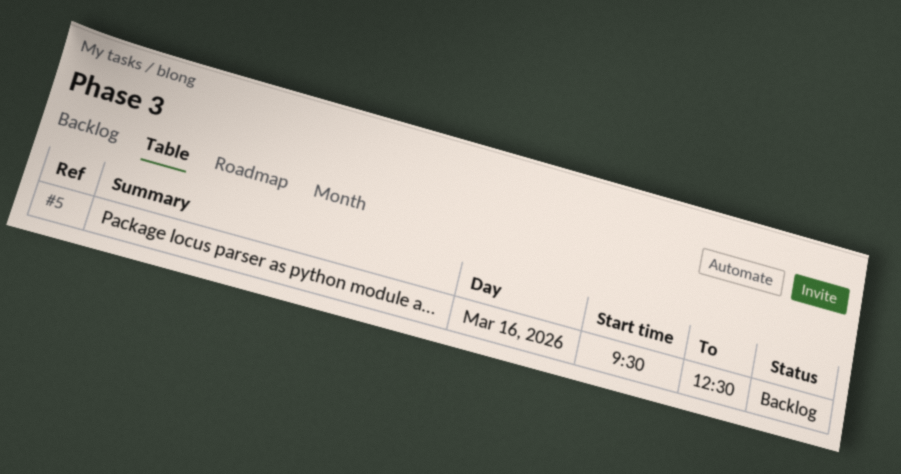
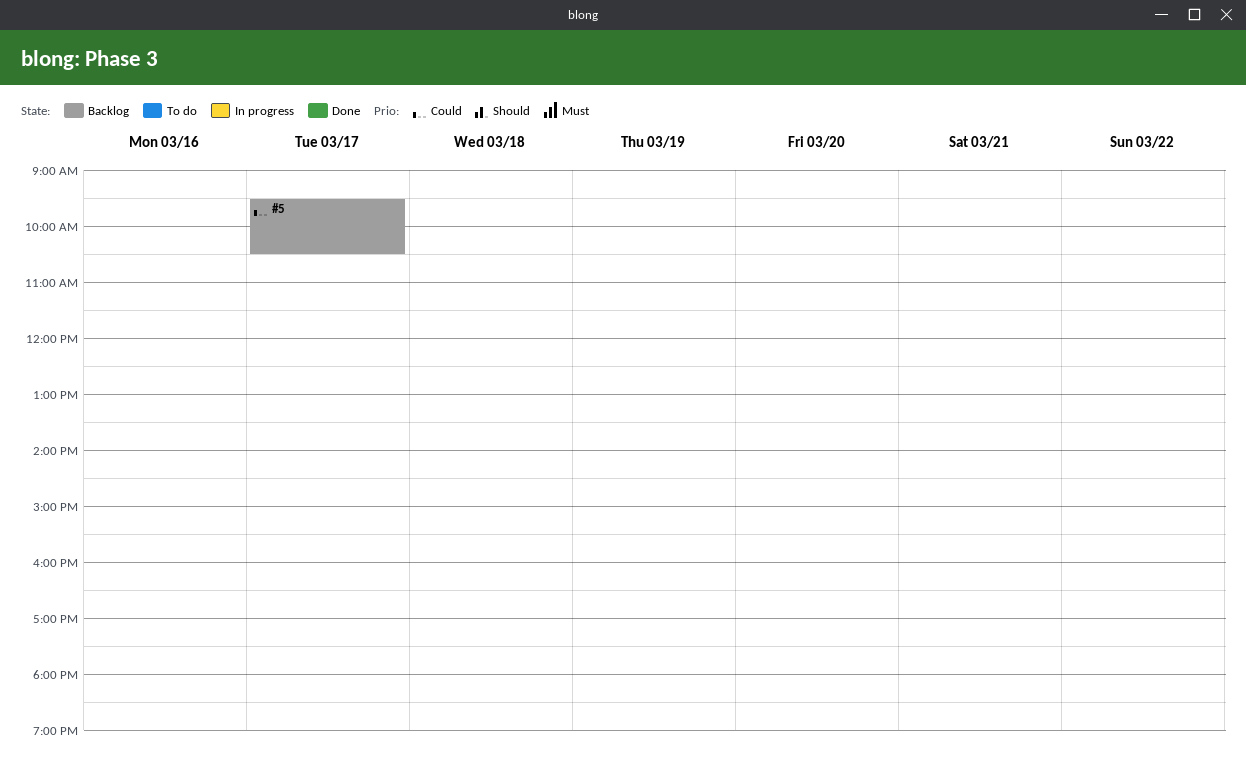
#5, day: Mar 16 -> Mar 17
#5, ends: 12:30 -> 10:30

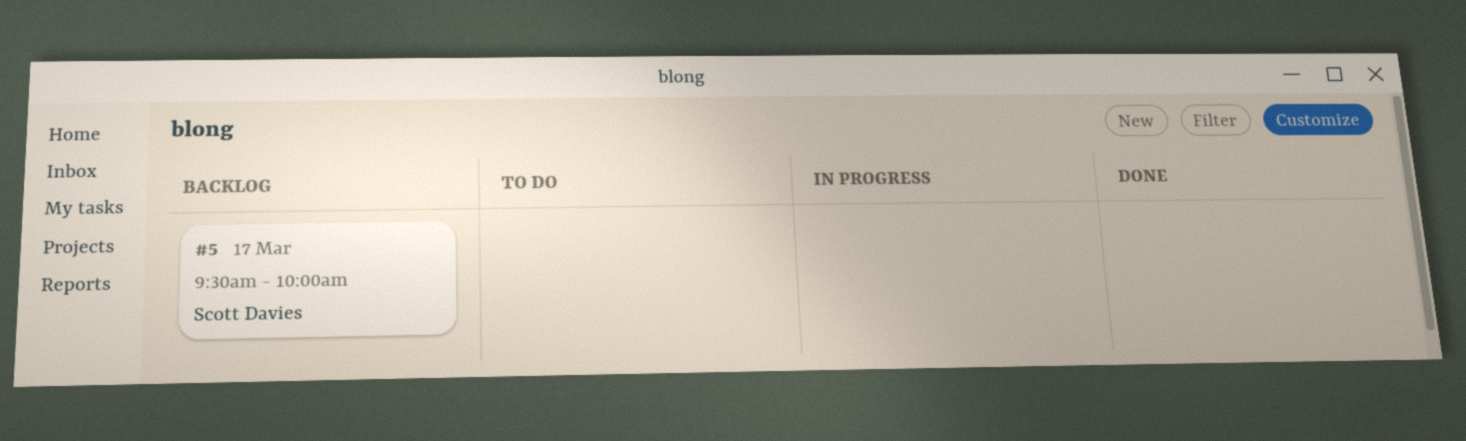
#5, ends: 10:30 -> 10:00

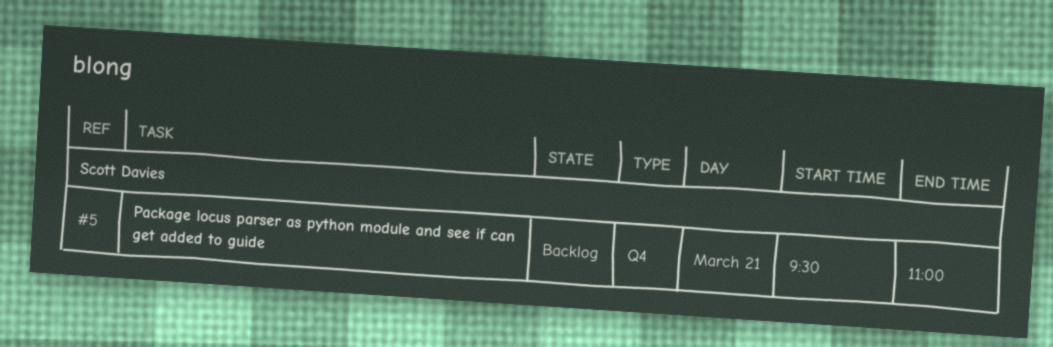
#5, day: Mar 17 -> Mar 21
#5, ends: 10:00 -> 11:00

